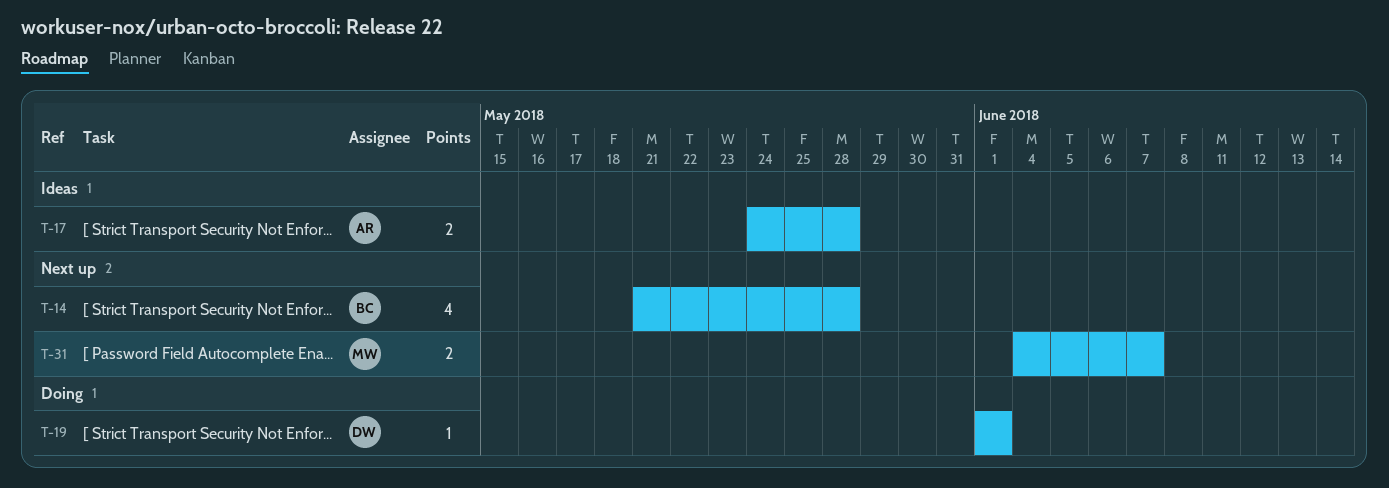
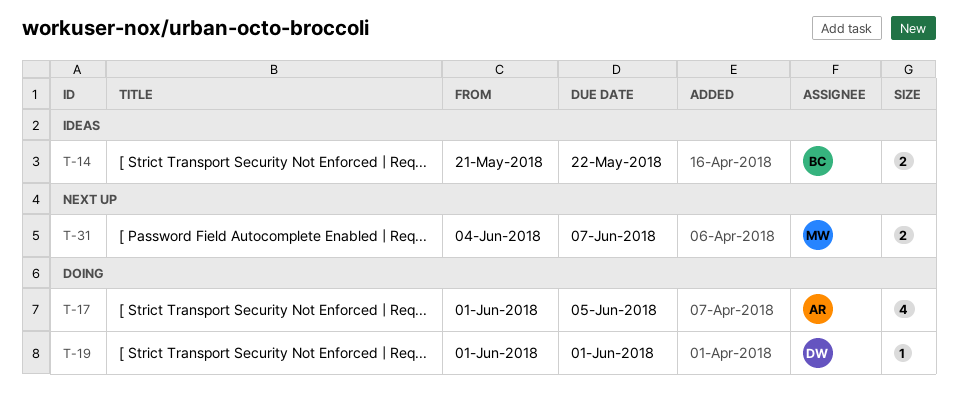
T-14, status: Next up -> Ideas
T-14, estimate: 4 -> 2
T-14, due: May 28 -> May 22
T-17, status: Ideas -> Doing
T-17, estimate: 2 -> 4
T-17, start: May 24 -> Jun 1
T-17, due: May 28 -> Jun 5

